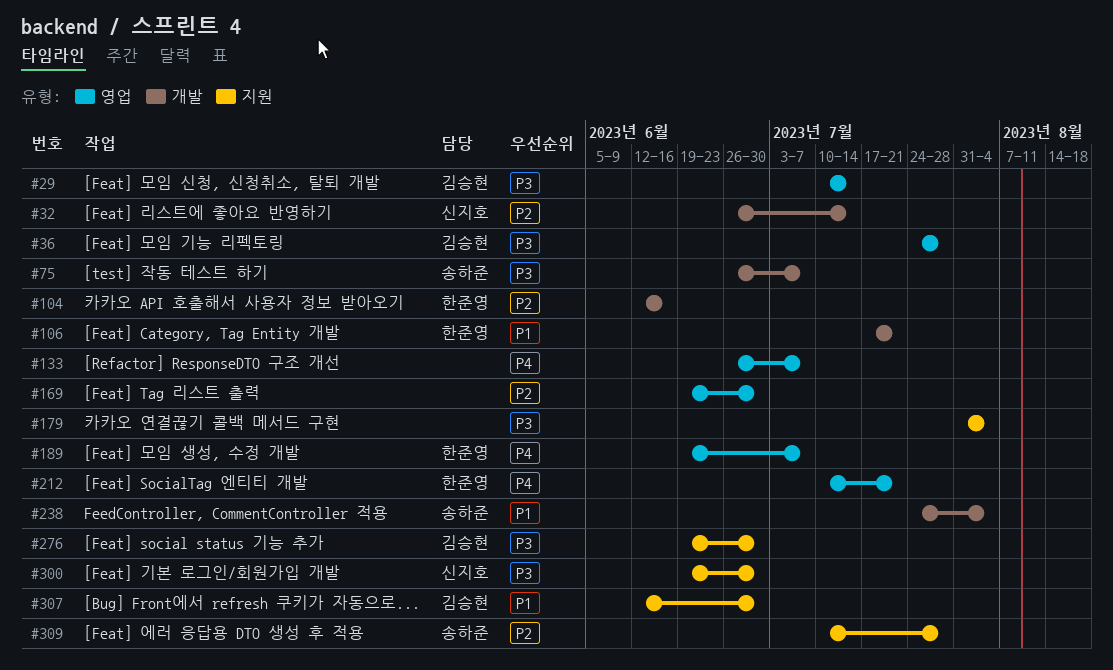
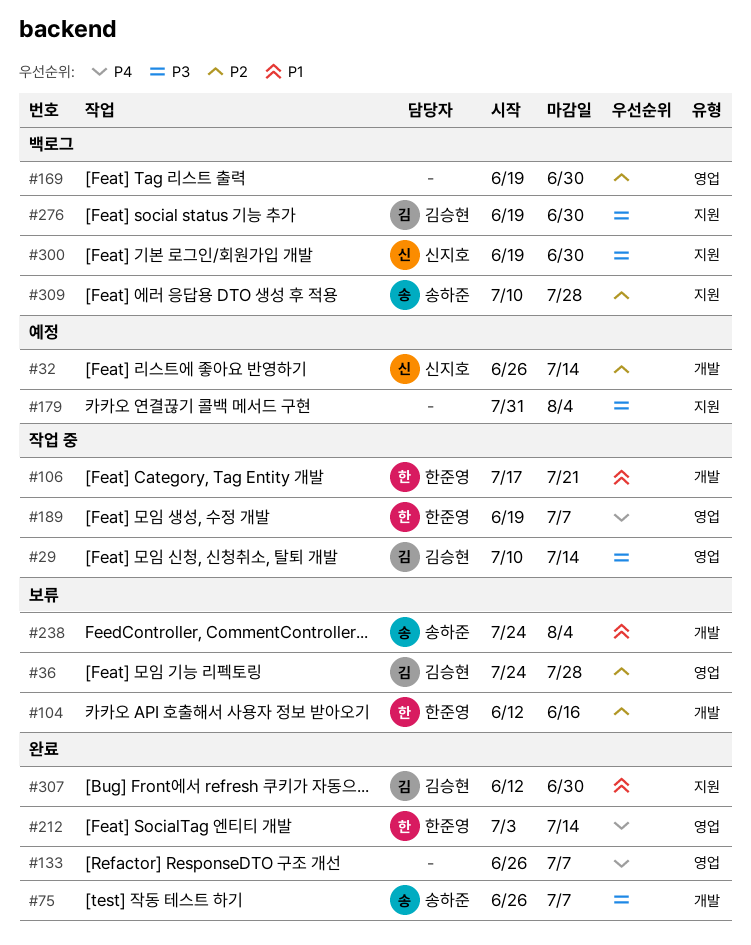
#36, priority: P3 -> P2
#212, start: Jul 10 -> Jul 3
#212, due: Jul 21 -> Jul 14

